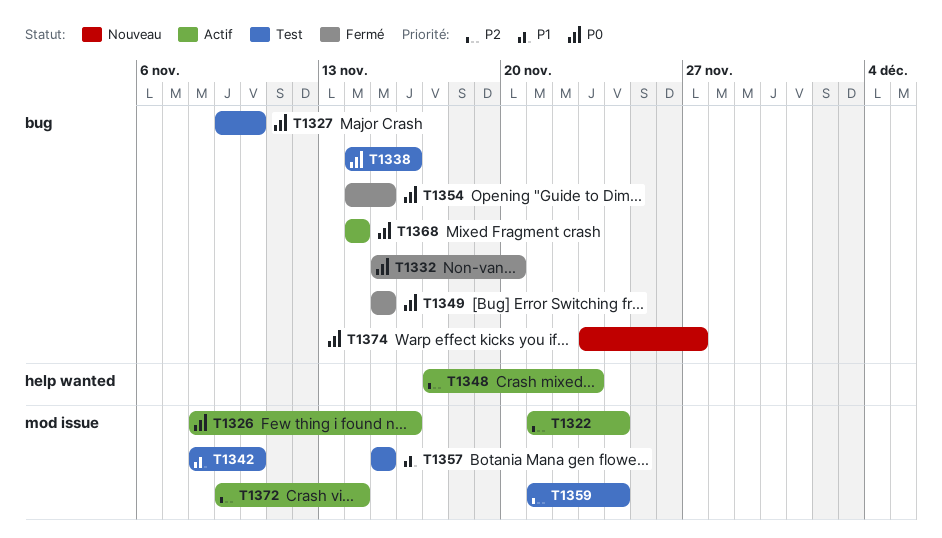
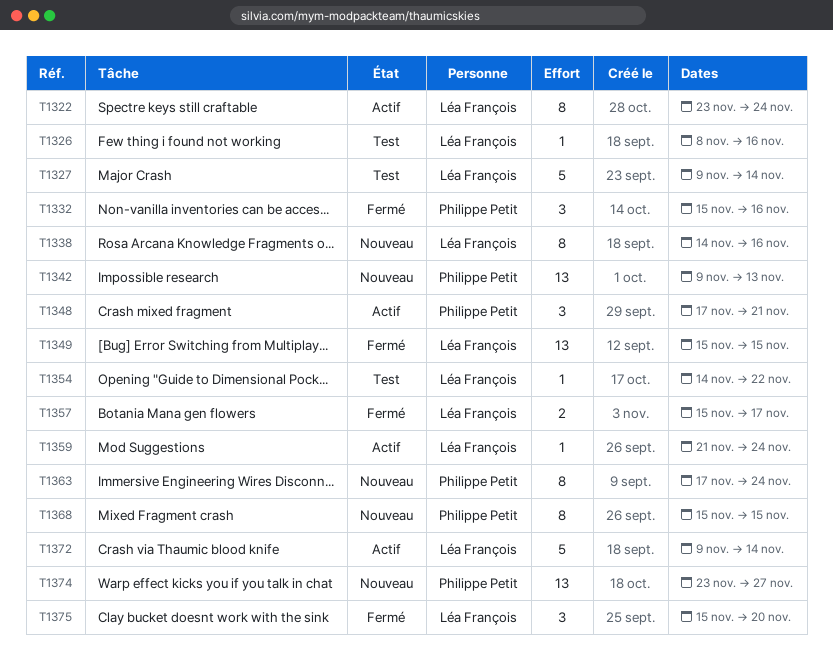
T1322, start: Nov 21 -> Nov 23
T1326, status: Actif -> Test
T1327, due: Nov 10 -> Nov 14
T1332, due: Nov 20 -> Nov 16
T1338, status: Test -> Nouveau
T1342, status: Test -> Nouveau
T1342, start: Nov 8 -> Nov 9
T1342, due: Nov 10 -> Nov 13
T1348, due: Nov 23 -> Nov 21
T1354, status: Fermé -> Test
T1354, due: Nov 15 -> Nov 22
T1357, status: Test -> Fermé
T1357, due: Nov 15 -> Nov 17
T1359, status: Test -> Actif
T1363: none -> present
T1368, status: Actif -> Nouveau
T1368, start: Nov 14 -> Nov 15
T1368, due: Nov 14 -> Nov 15
T1375: none -> present

